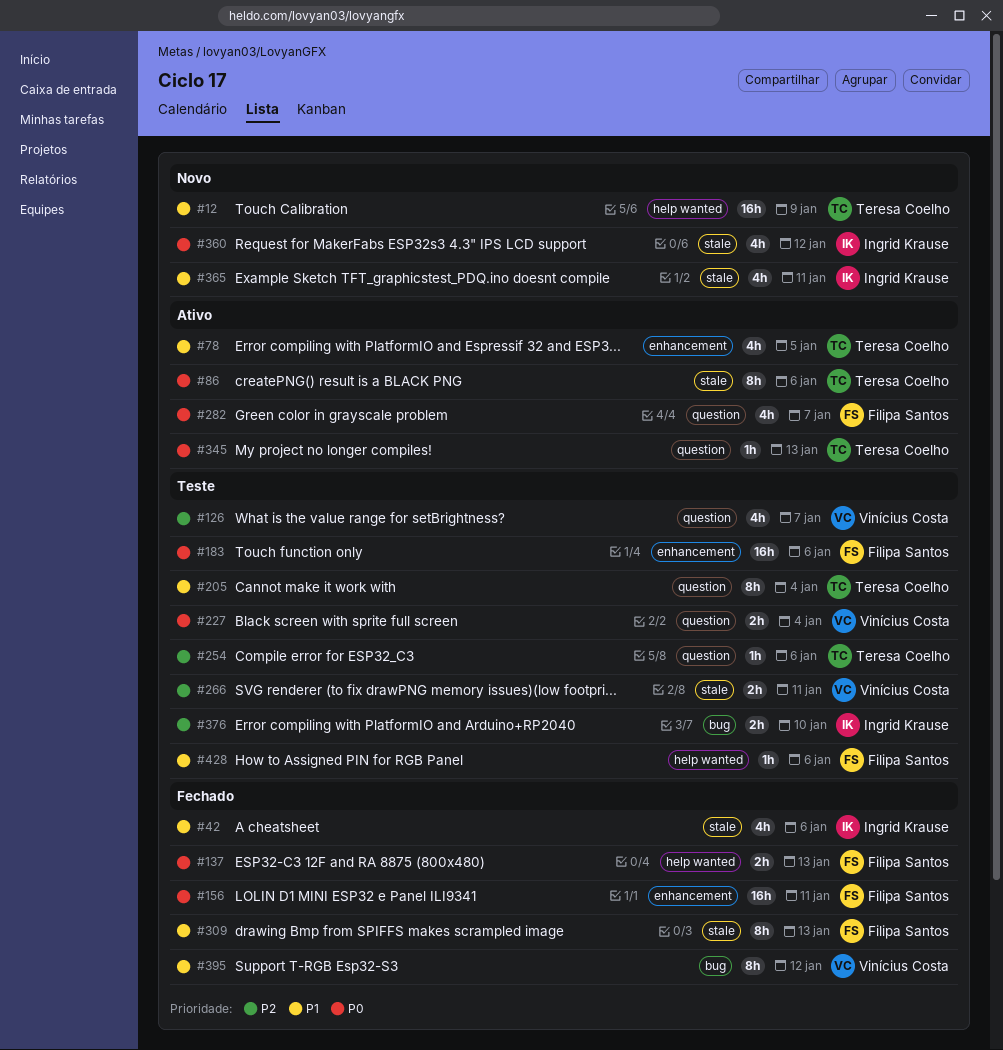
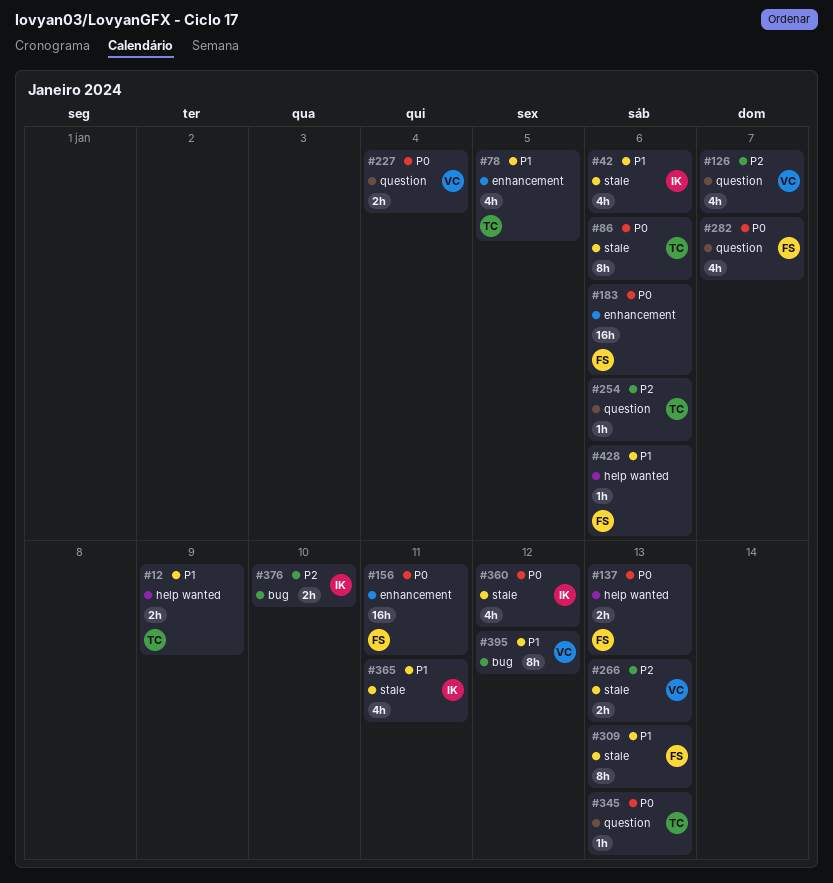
#12, estimate: 16h -> 2h
#205: present -> none
#266, due: Jan 11 -> Jan 13

